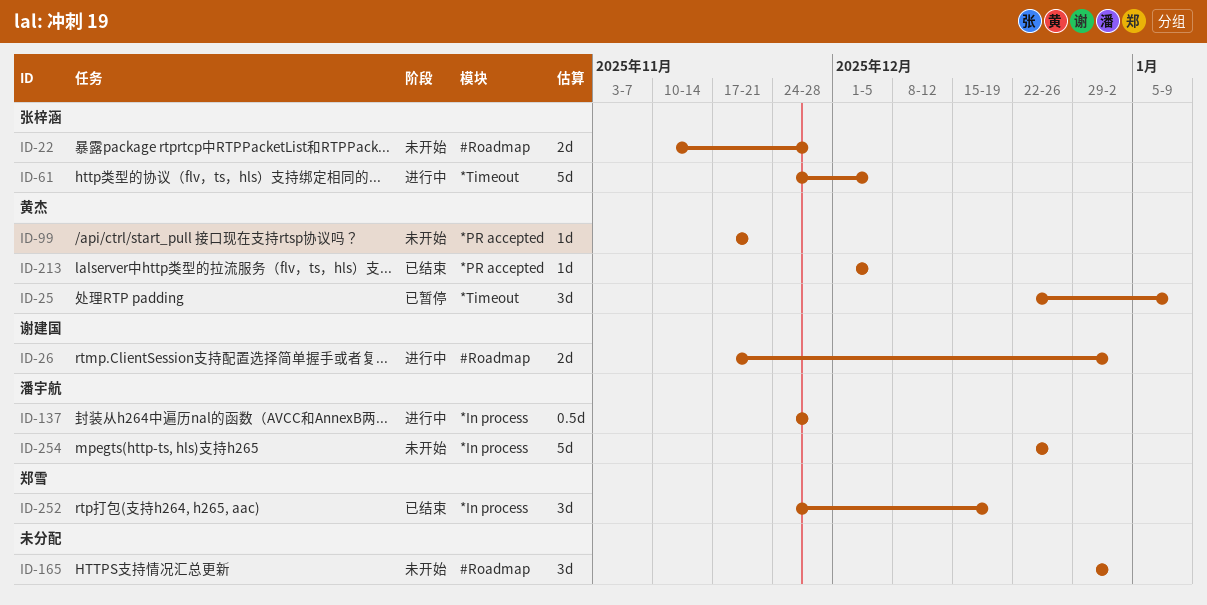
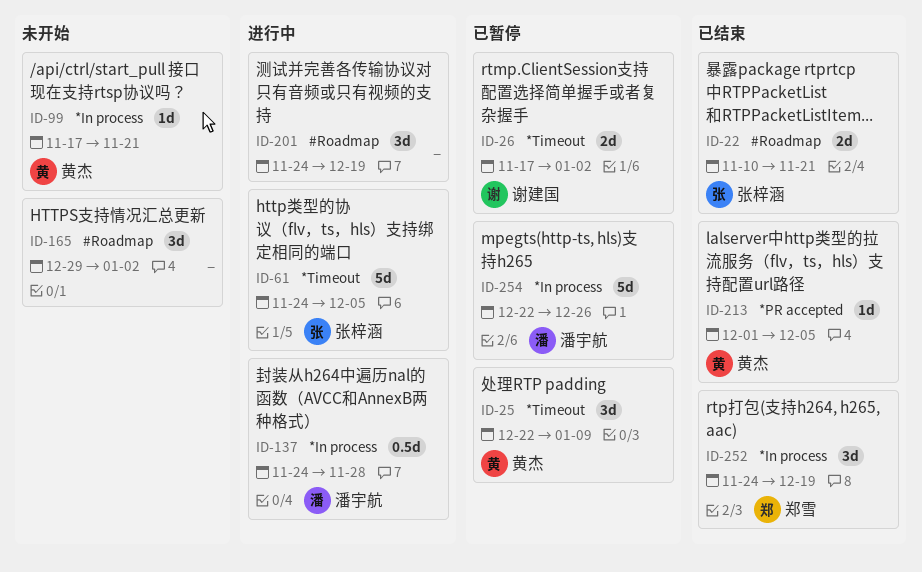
ID-22, status: 未开始 -> 已结束
ID-22, due: Nov 28 -> Nov 21
ID-26, status: 进行中 -> 已暂停
ID-26, label: #Roadmap -> *Timeout
ID-99, label: *PR accepted -> *In process
ID-201: none -> present
ID-254, status: 未开始 -> 已暂停

